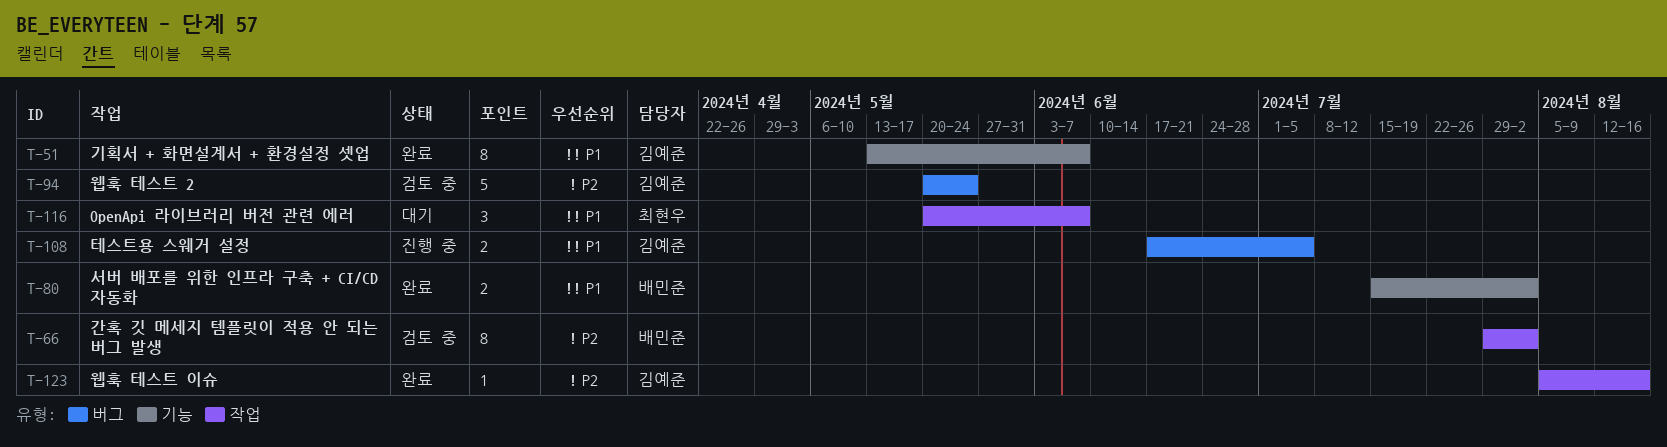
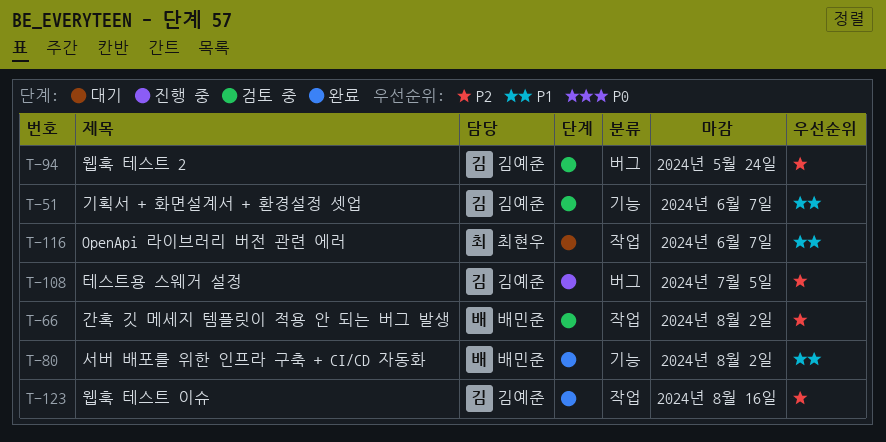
T-51, status: 완료 -> 검토 중
T-108, priority: P1 -> P2

